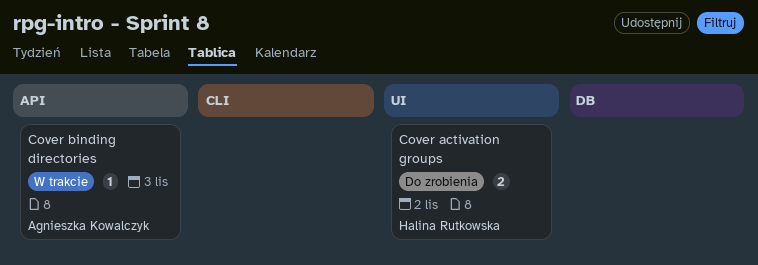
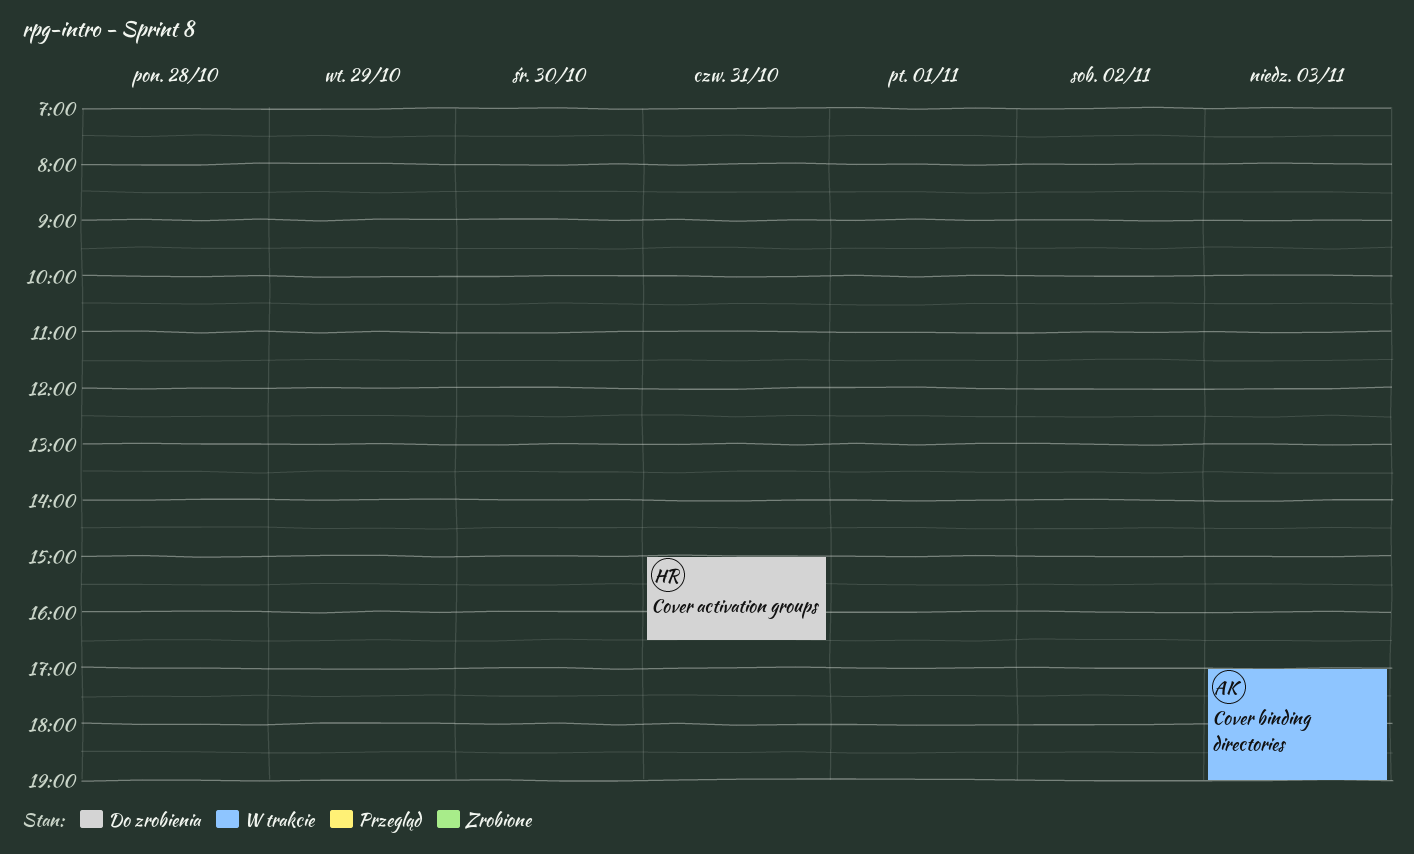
Cover activation groups, day: Nov 2 -> Oct 31

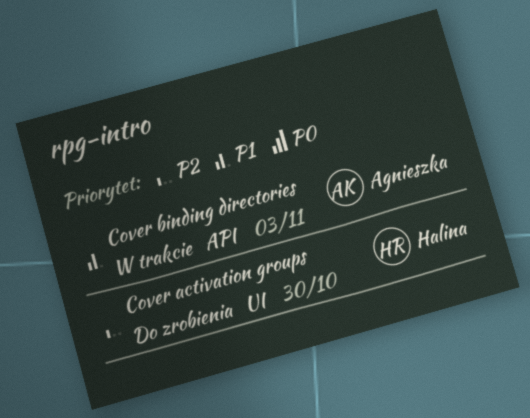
Cover activation groups, day: Oct 31 -> Oct 30

